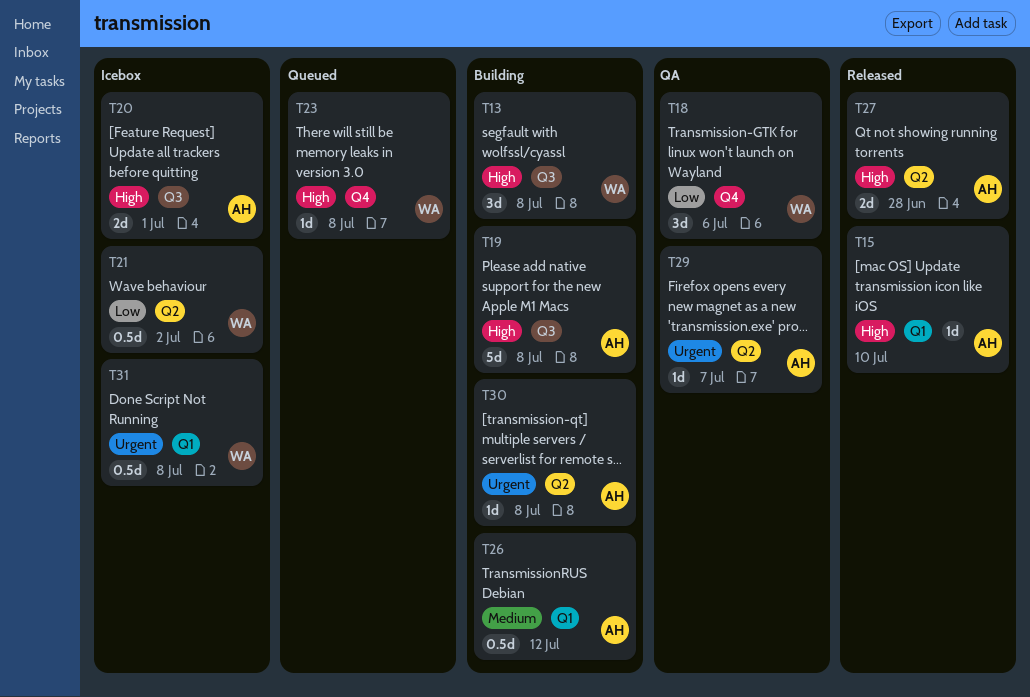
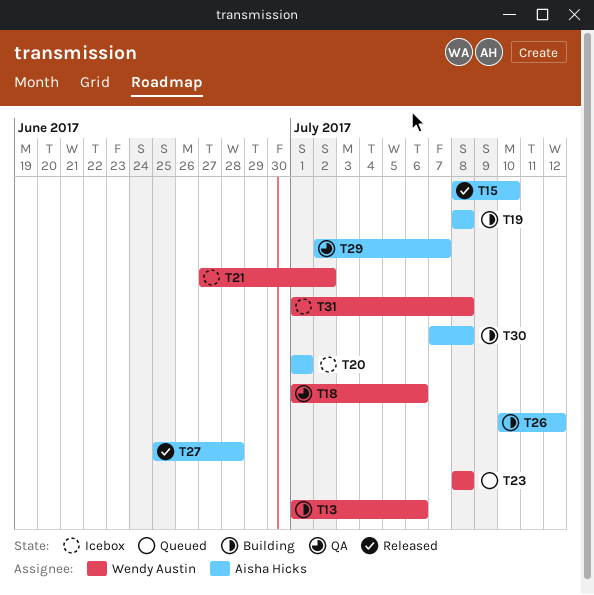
T13, due: Jul 8 -> Jul 6

